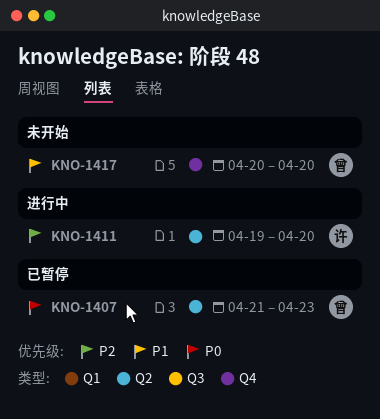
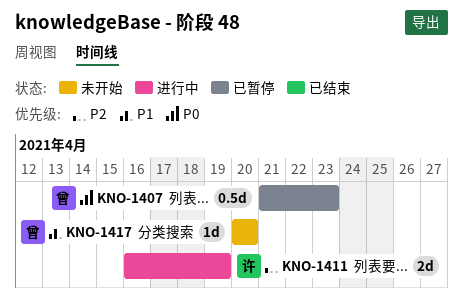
KNO-1411, start: Apr 19 -> Apr 16
KNO-1411, due: Apr 20 -> Apr 19

